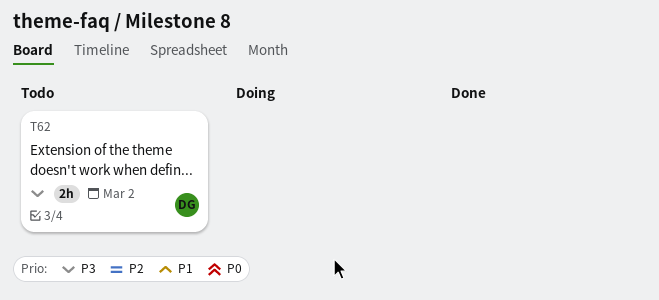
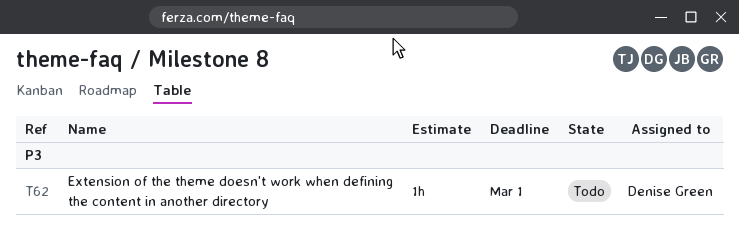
T62, estimate: 2h -> 1h
T62, due: Mar 2 -> Mar 1

